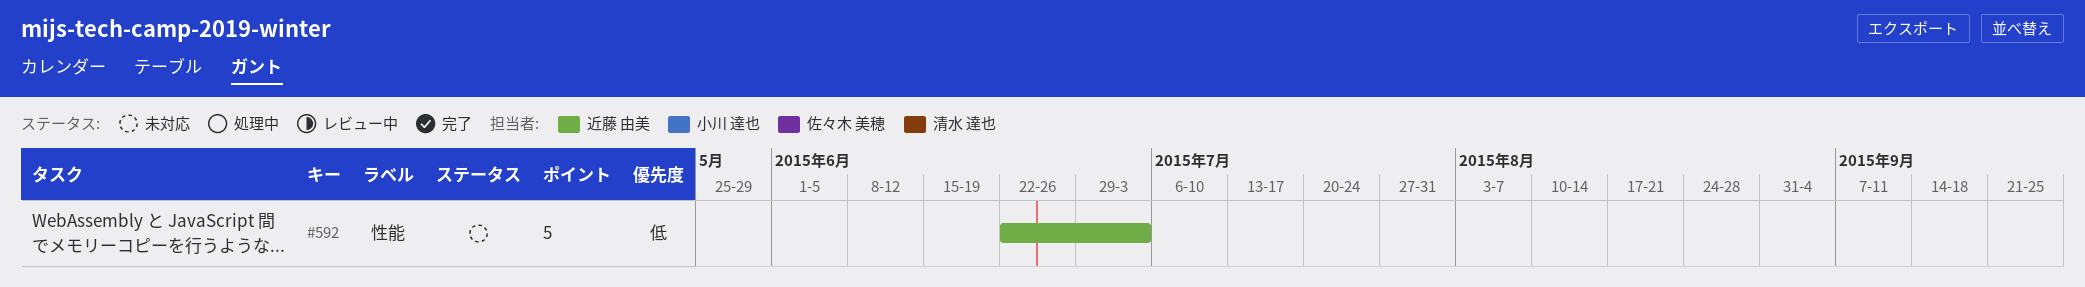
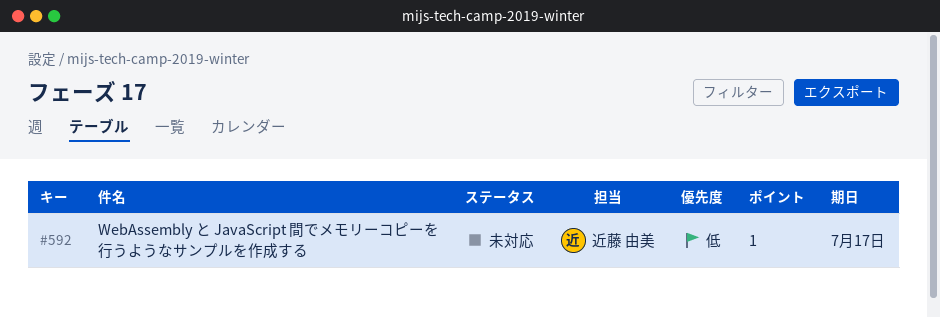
#592, estimate: 5 -> 1
#592, due: Jul 3 -> Jul 17

